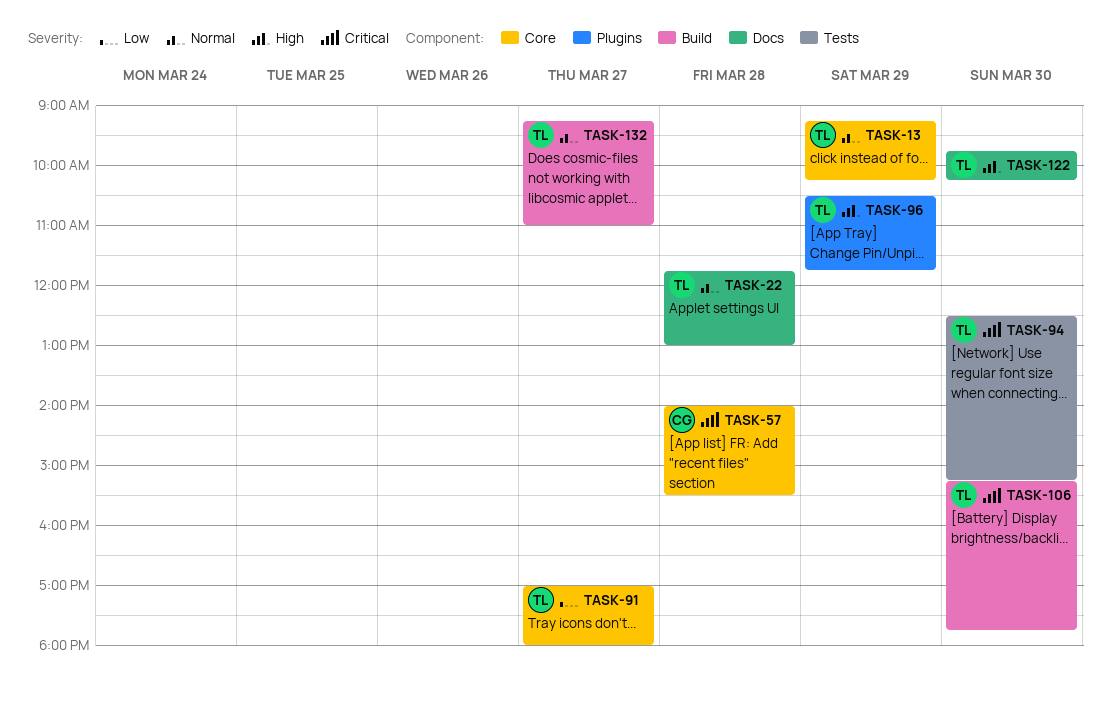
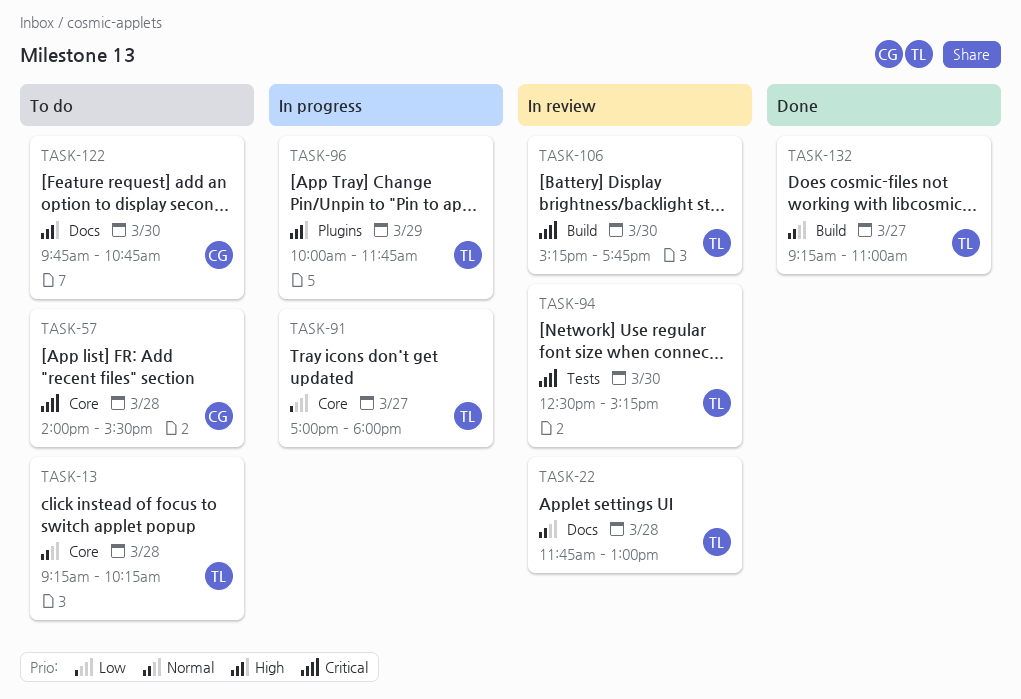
TASK-13, day: Mar 29 -> Mar 28
TASK-96, begins: 10:30 -> 10:00
TASK-122, owner: TL -> CG
TASK-122, ends: 10:15 -> 10:45

